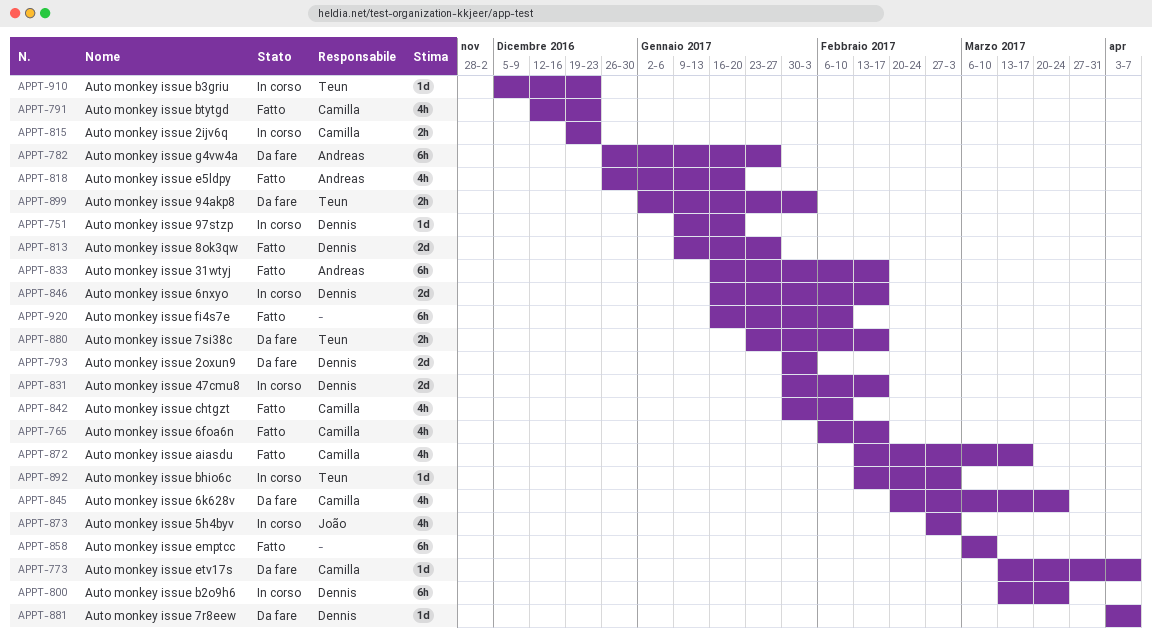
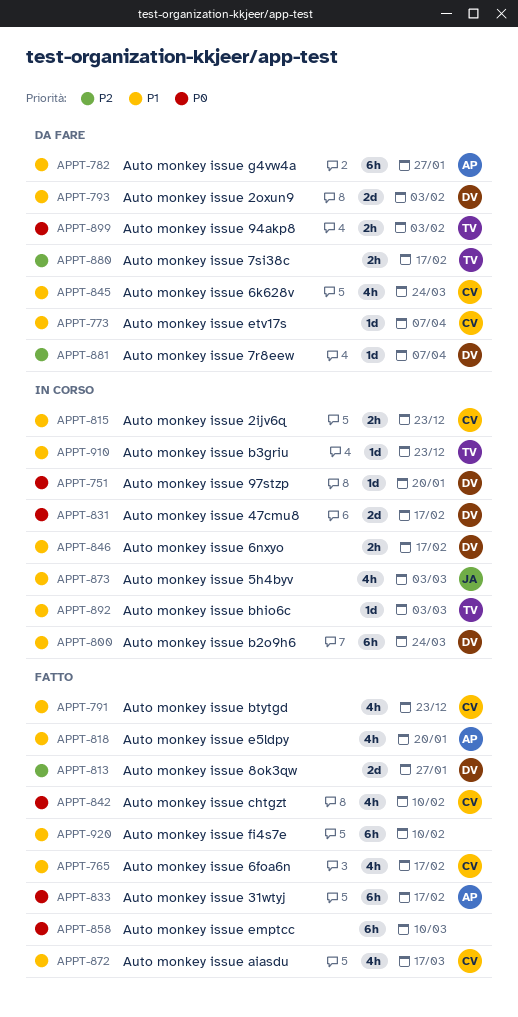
APPT-846, estimate: 2d -> 2h

